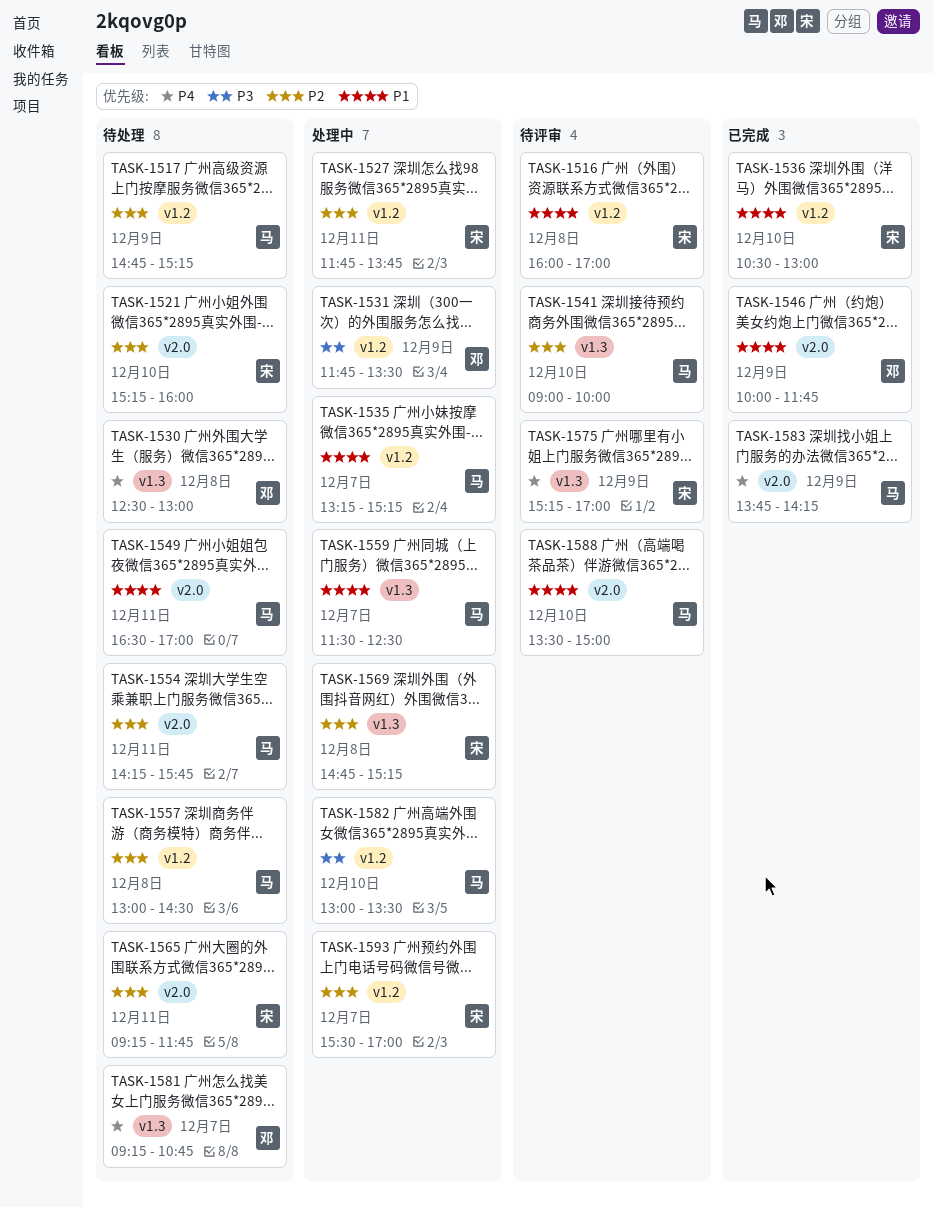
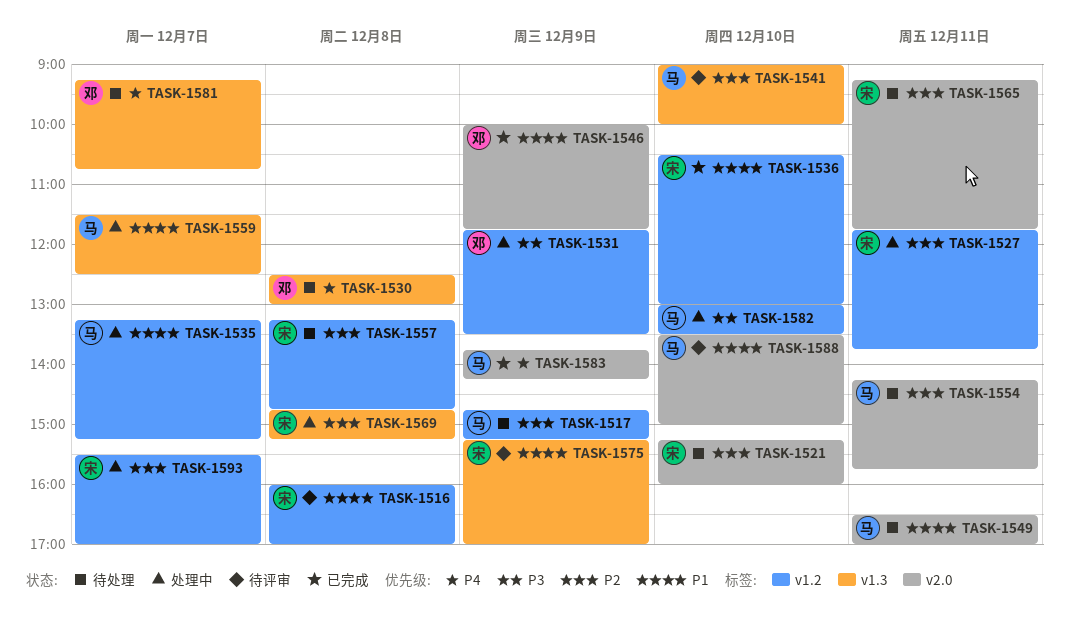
TASK-1557, owner: 马 -> 宋
TASK-1557, begins: 13:00 -> 13:15
TASK-1557, ends: 14:30 -> 14:45
TASK-1575, priority: P4 -> P1

